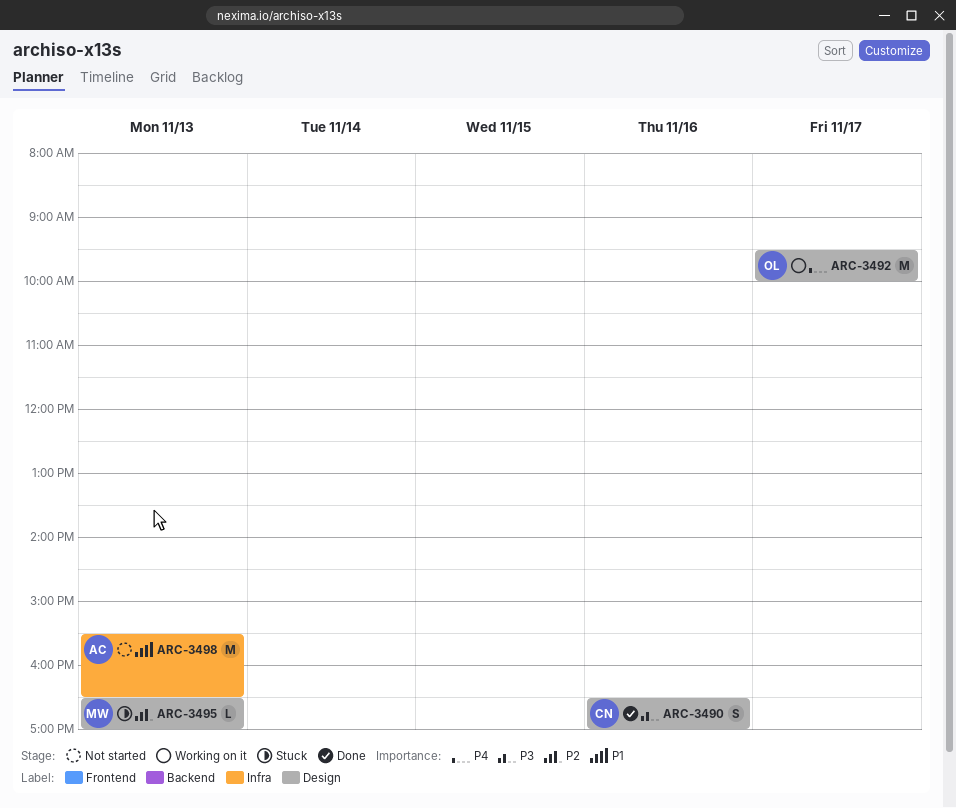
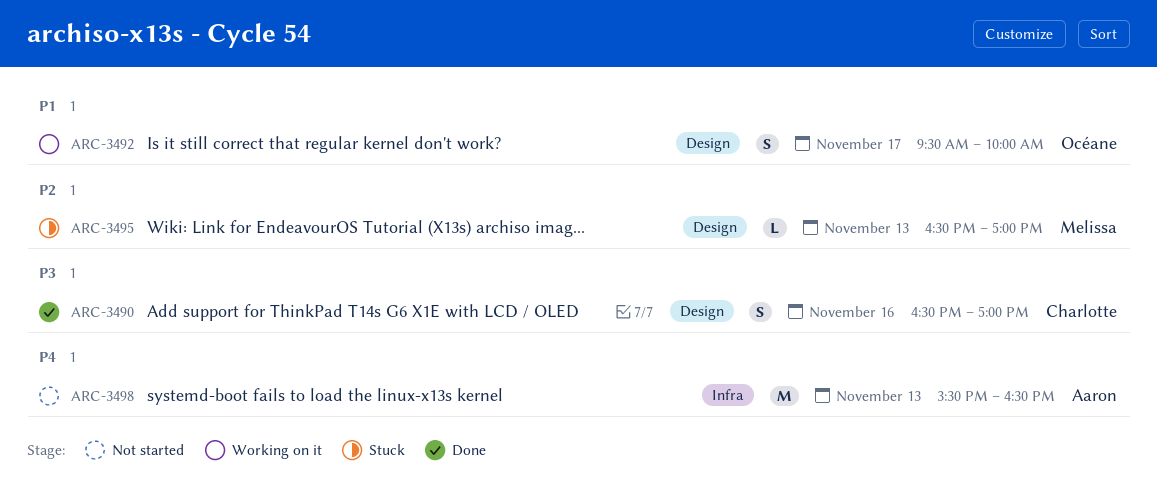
ARC-3492, priority: P4 -> P1
ARC-3492, estimate: M -> S
ARC-3498, priority: P1 -> P4

